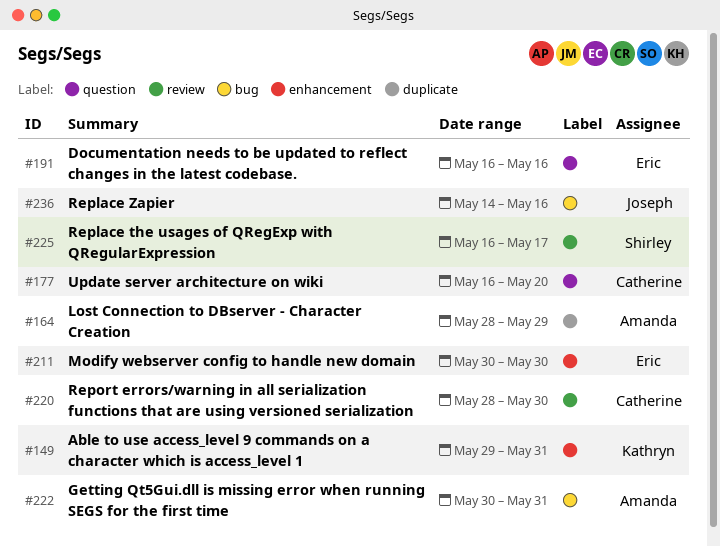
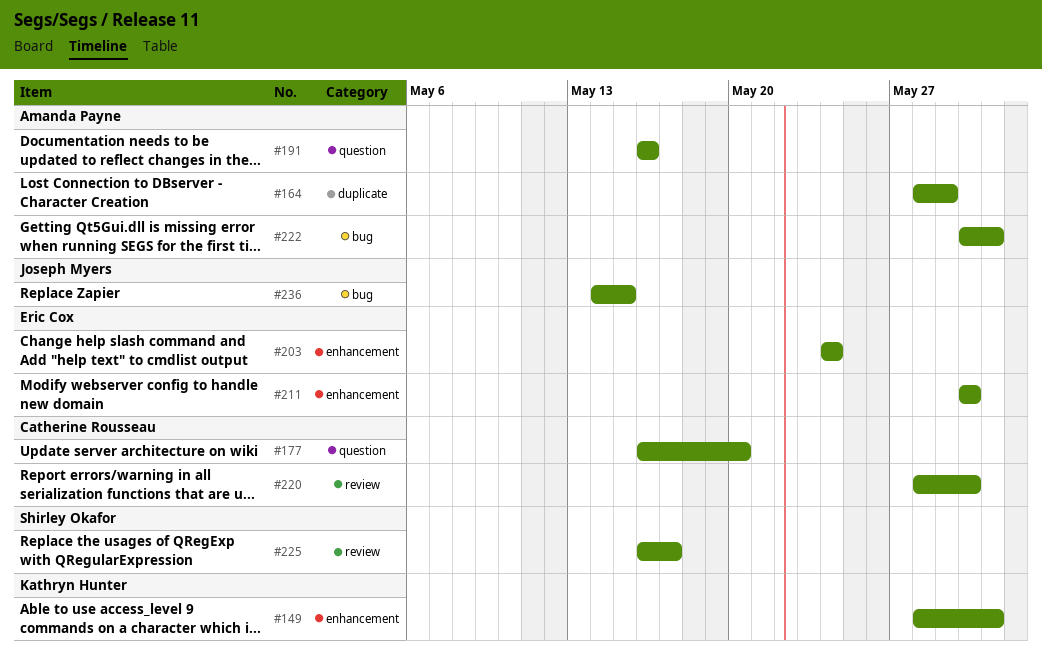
#149, start: May 29 -> May 28
#191, owner: Eric Cox -> Amanda Payne
#203: none -> present
#236, due: May 16 -> May 15

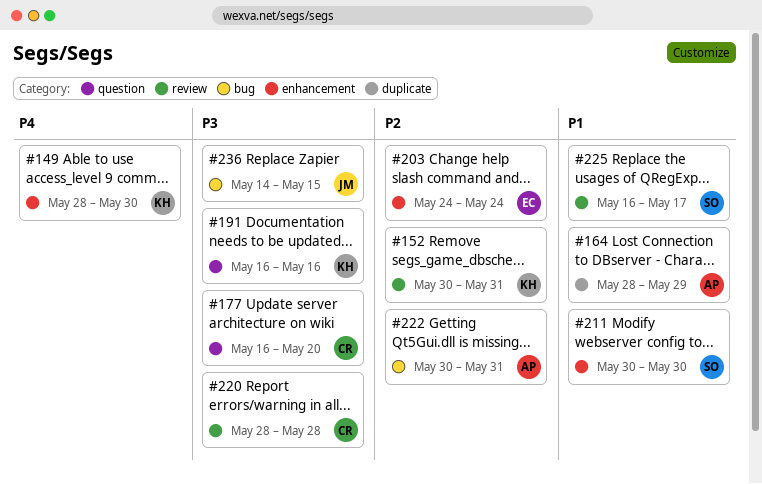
#149, due: May 31 -> May 30
#152: none -> present
#191, owner: Amanda Payne -> Kathryn Hunter
#211, owner: Eric Cox -> Shirley Okafor
#220, due: May 30 -> May 28

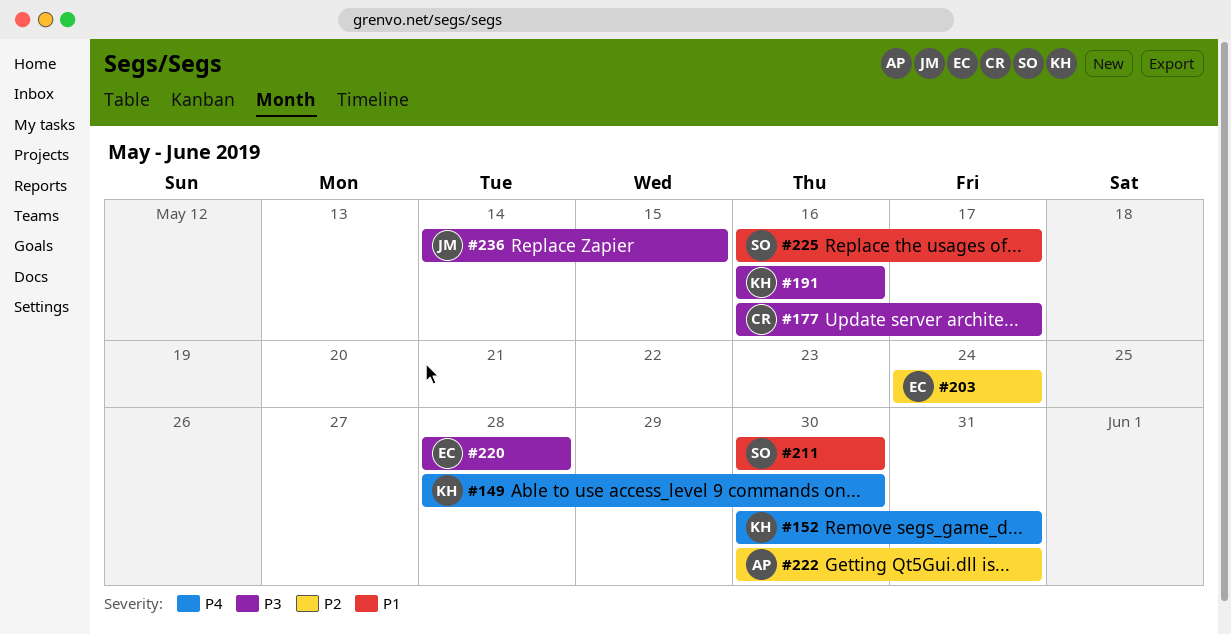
#152, priority: P2 -> P4
#164: present -> none
#177, due: May 20 -> May 17
#220, owner: CR -> EC

